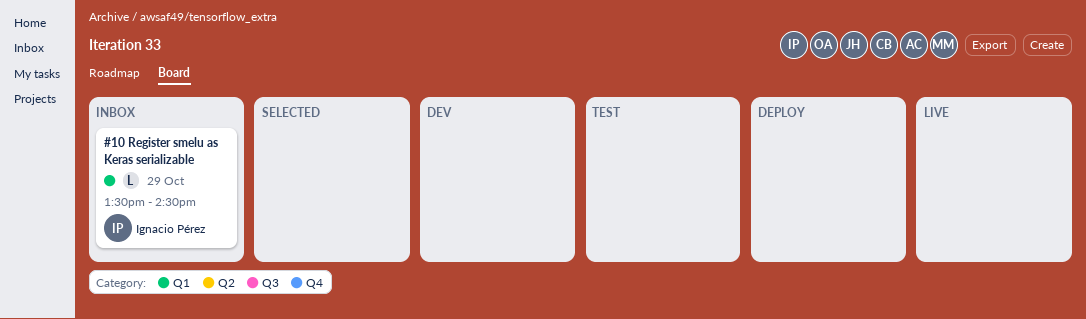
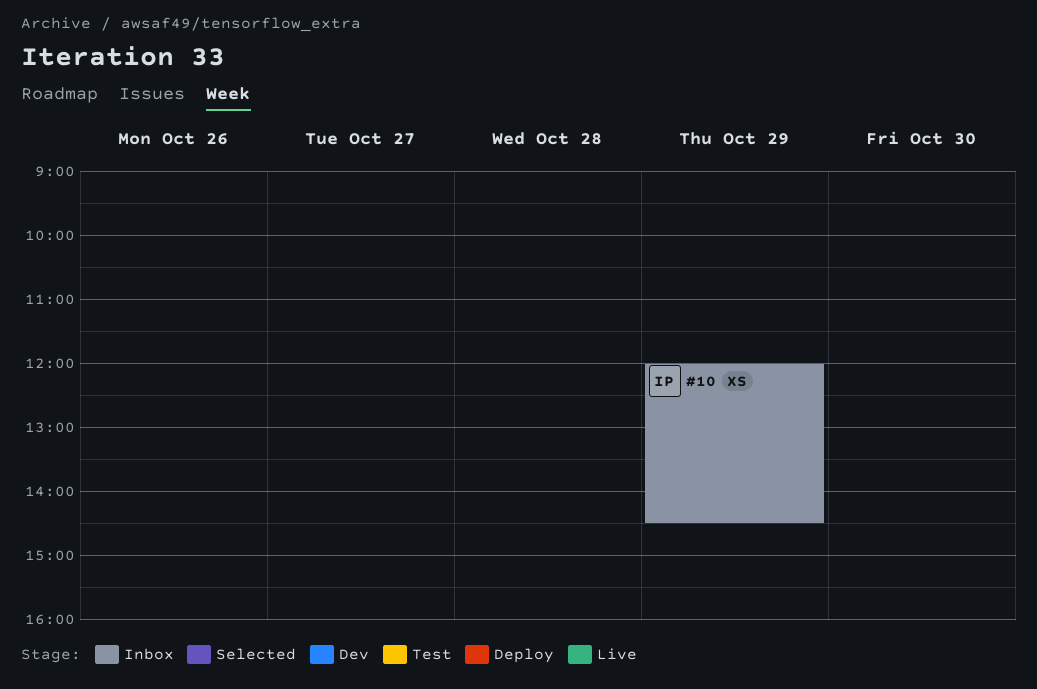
#10, estimate: L -> XS
#10, begins: 13:30 -> 12:00

